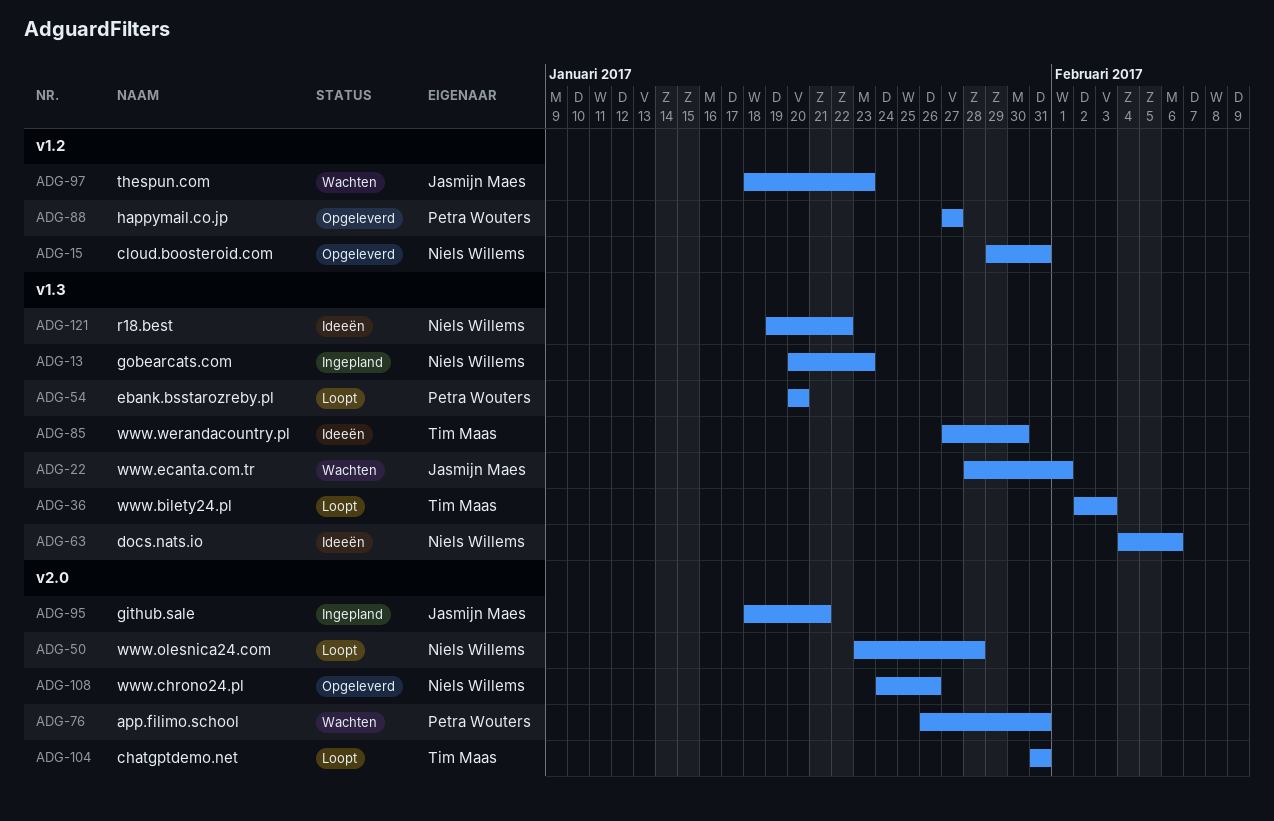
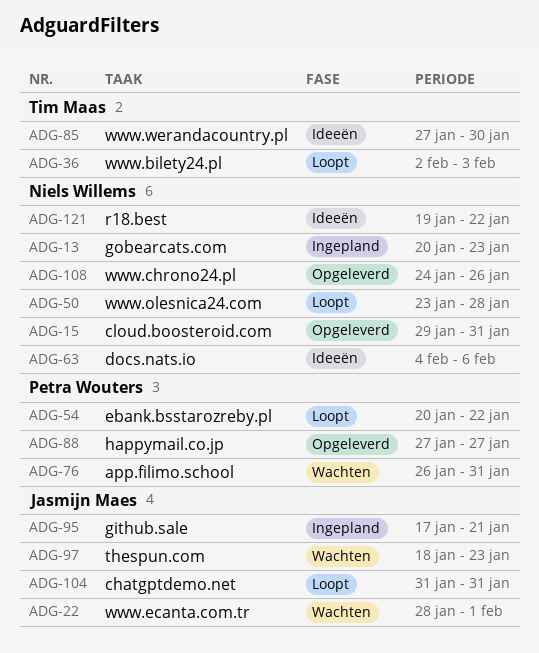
ADG-54, due: Jan 20 -> Jan 22
ADG-95, start: Jan 18 -> Jan 17
ADG-104, owner: Tim Maas -> Jasmijn Maes

